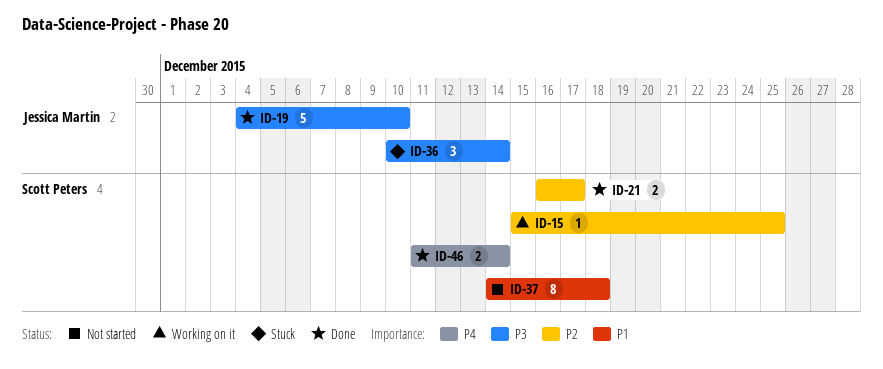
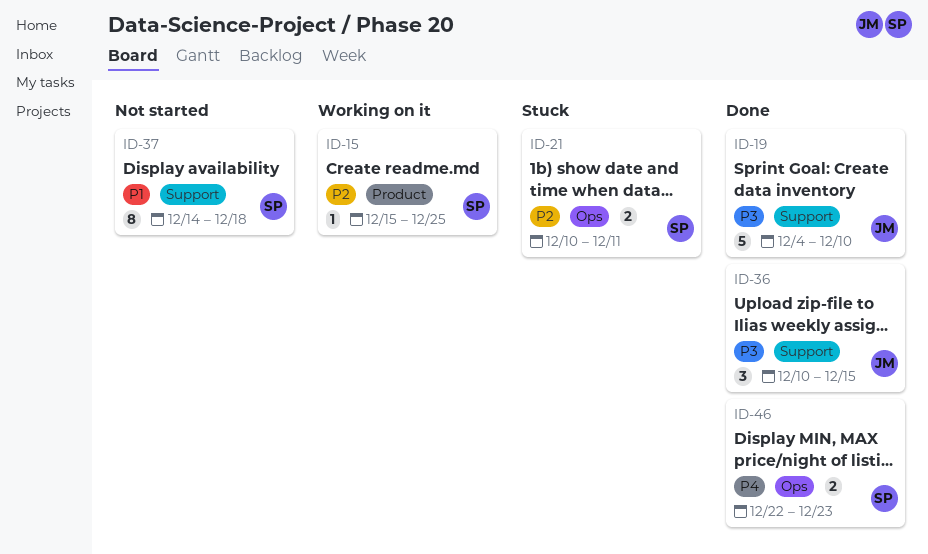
ID-21, status: Done -> Stuck
ID-21, start: Dec 16 -> Dec 10
ID-21, due: Dec 17 -> Dec 11
ID-36, status: Stuck -> Done
ID-36, due: Dec 14 -> Dec 15
ID-46, start: Dec 11 -> Dec 22
ID-46, due: Dec 14 -> Dec 23

